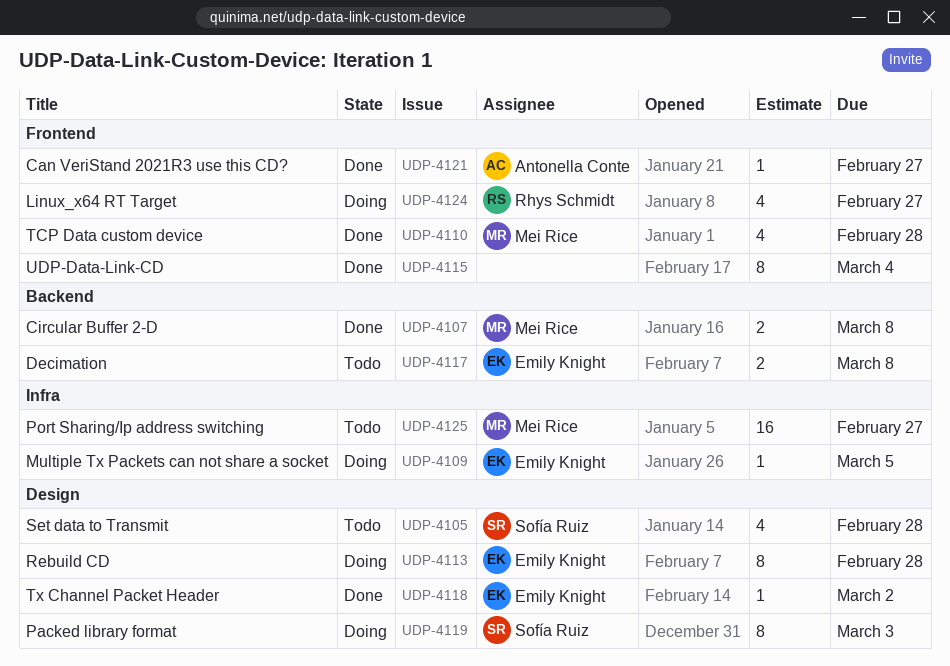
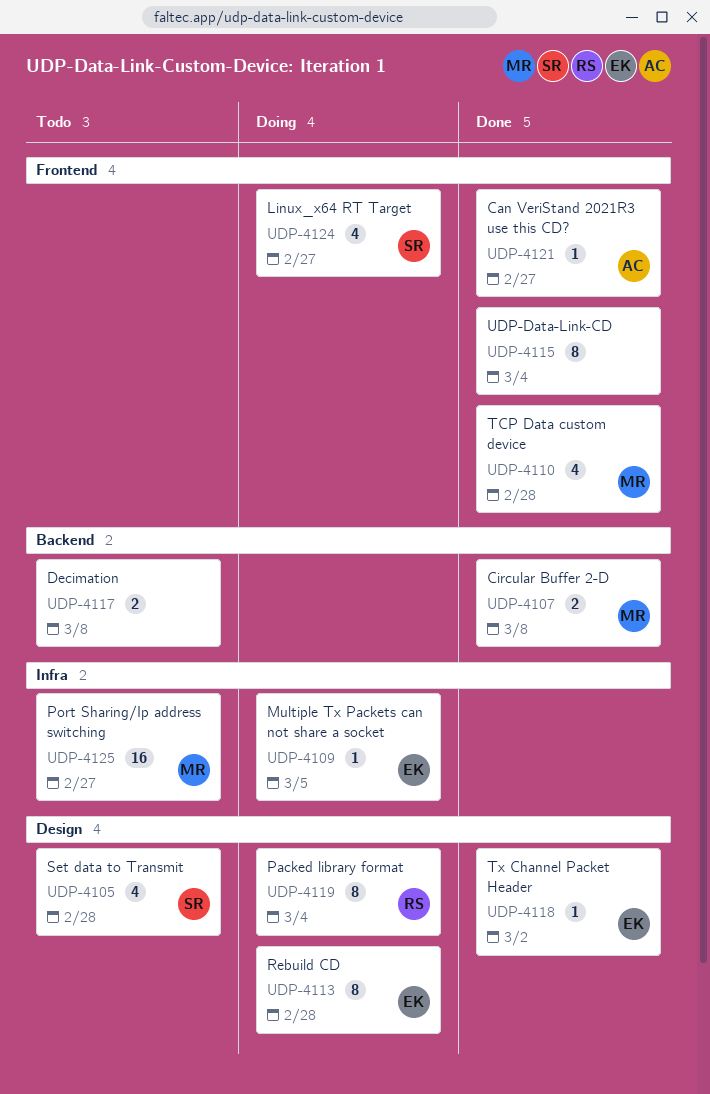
UDP-4117, owner: Emily Knight -> none
UDP-4119, owner: Sofía Ruiz -> Rhys Schmidt
UDP-4119, due: Mar 3 -> Mar 4
UDP-4124, owner: Rhys Schmidt -> Sofía Ruiz

